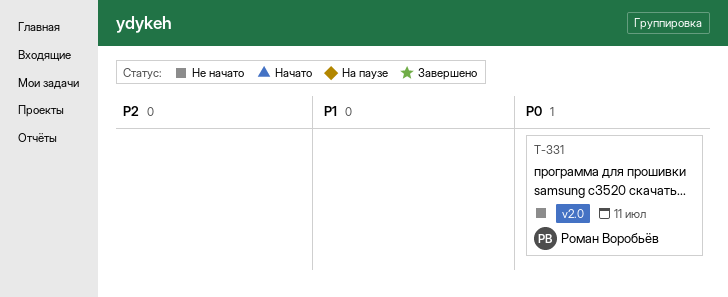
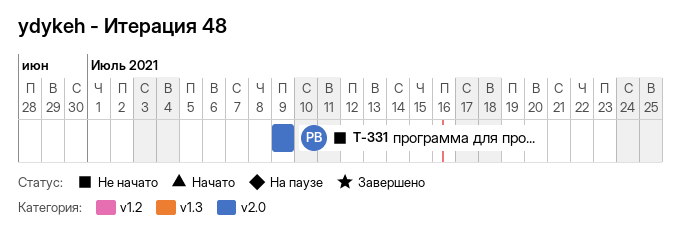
T-331, due: Jul 11 -> Jul 9

